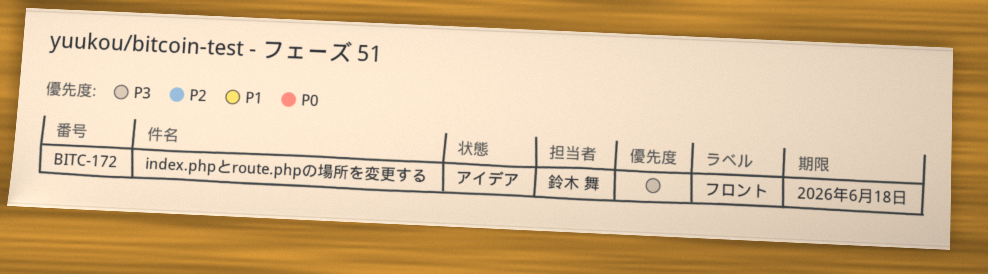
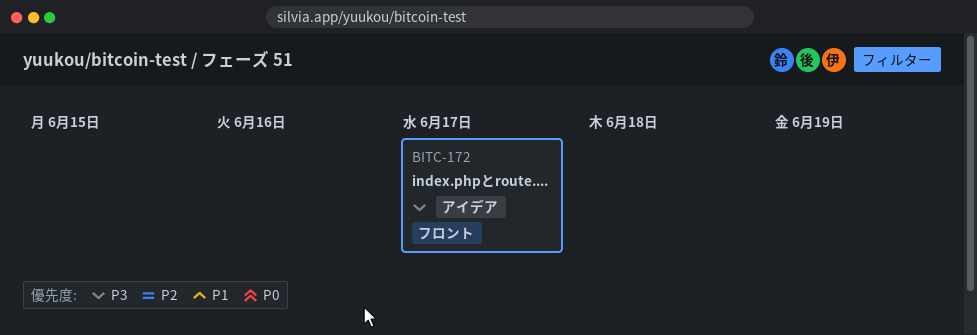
BITC-172, due: Jun 18 -> Jun 17

